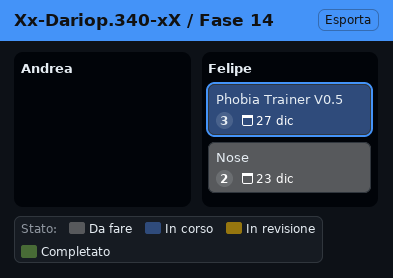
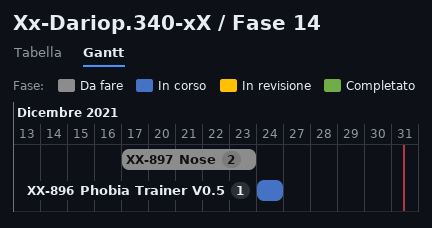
Phobia Trainer V0.5, estimate: 3 -> 1
Phobia Trainer V0.5, due: Dec 27 -> Dec 24

